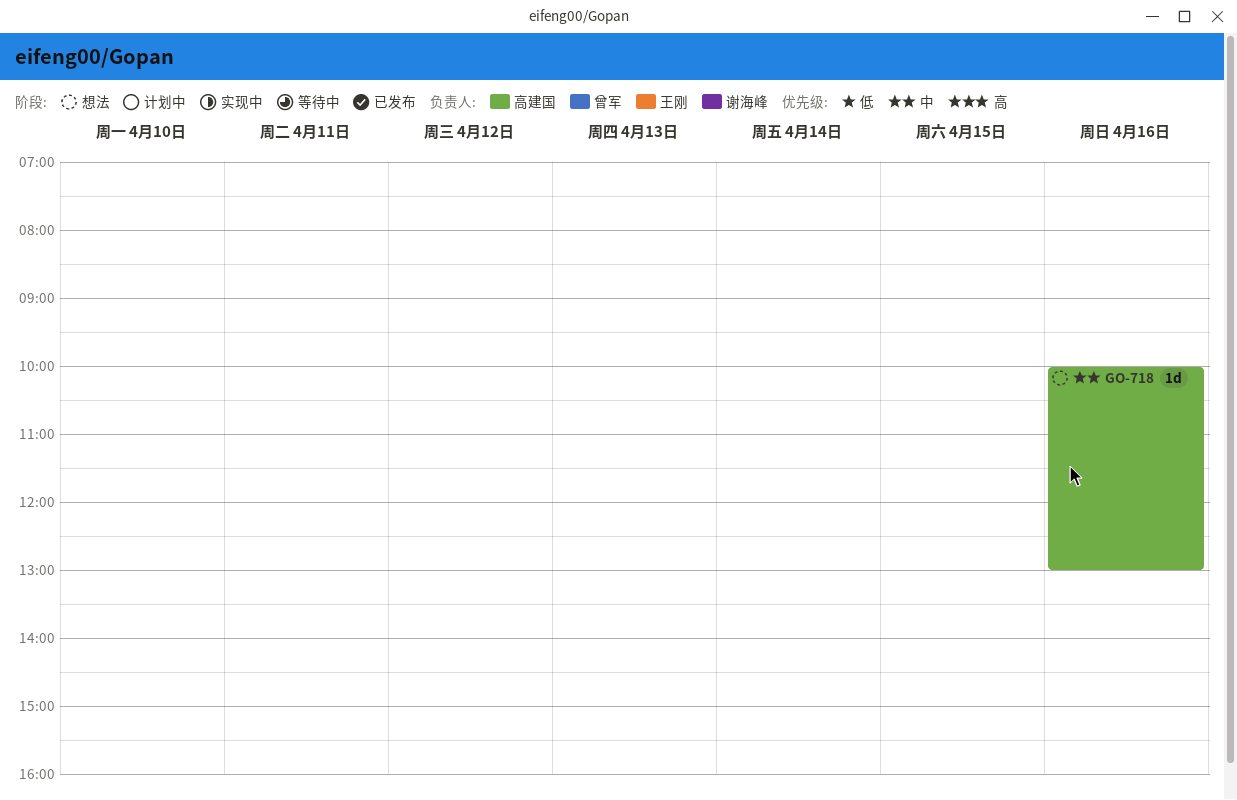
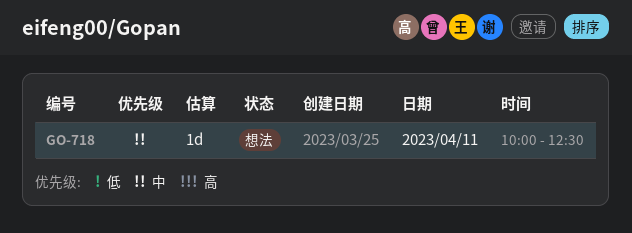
GO-718, day: Apr 16 -> Apr 11
GO-718, ends: 13:00 -> 12:30

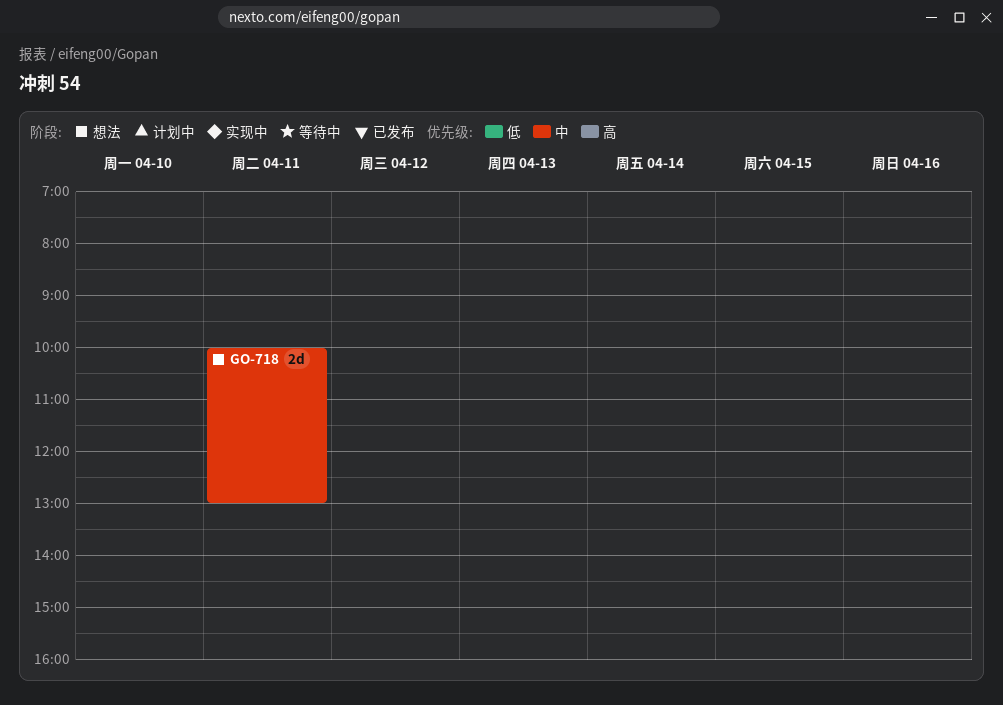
GO-718, estimate: 1d -> 2d
GO-718, ends: 12:30 -> 13:00

